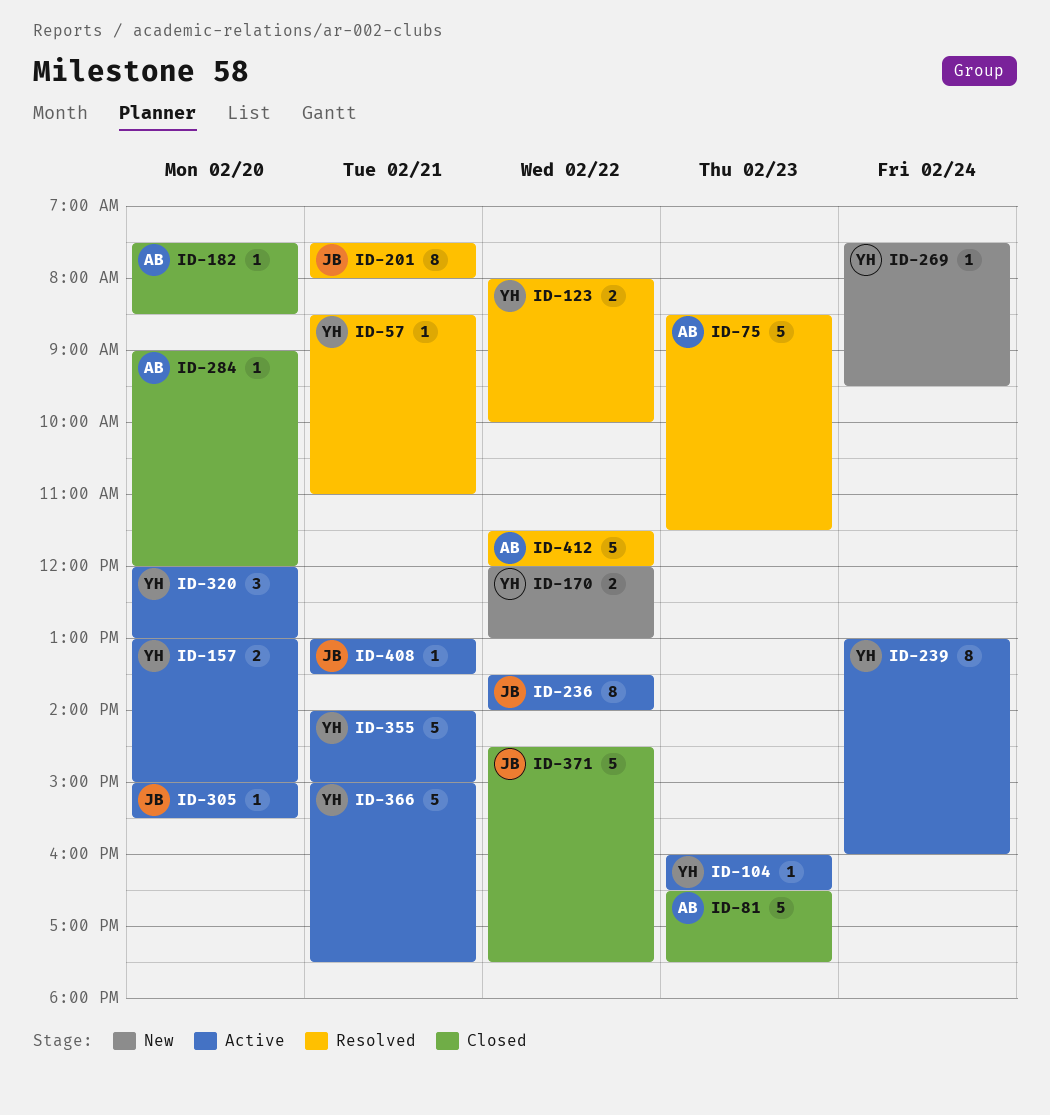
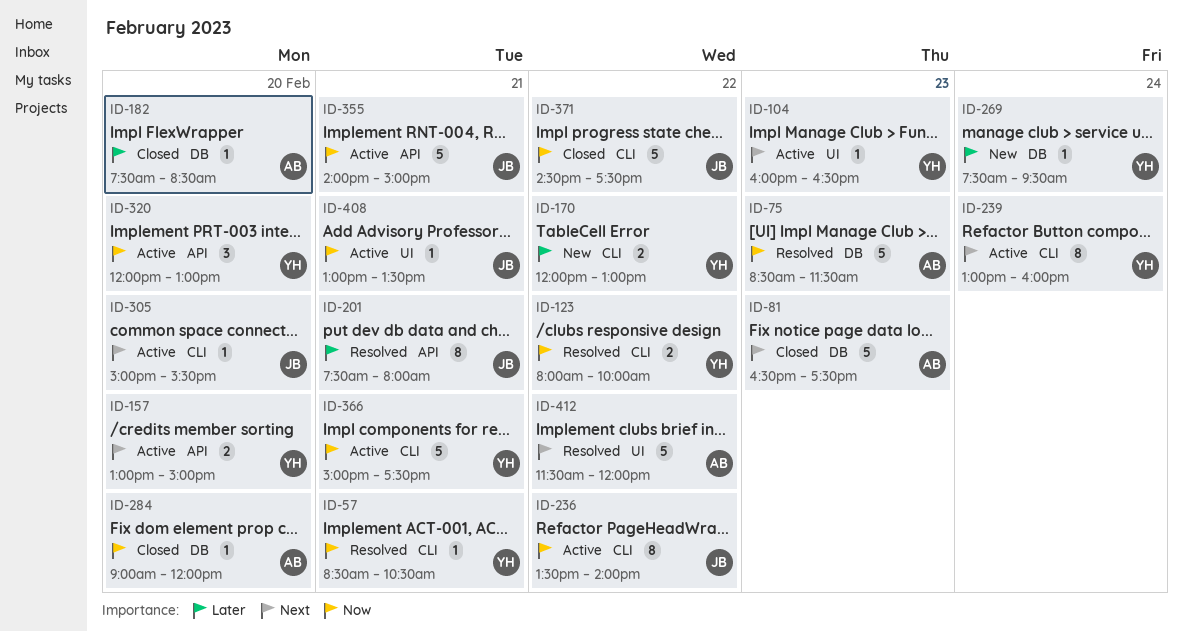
ID-57, ends: 11:00 -> 10:30
ID-355, owner: YH -> JB

